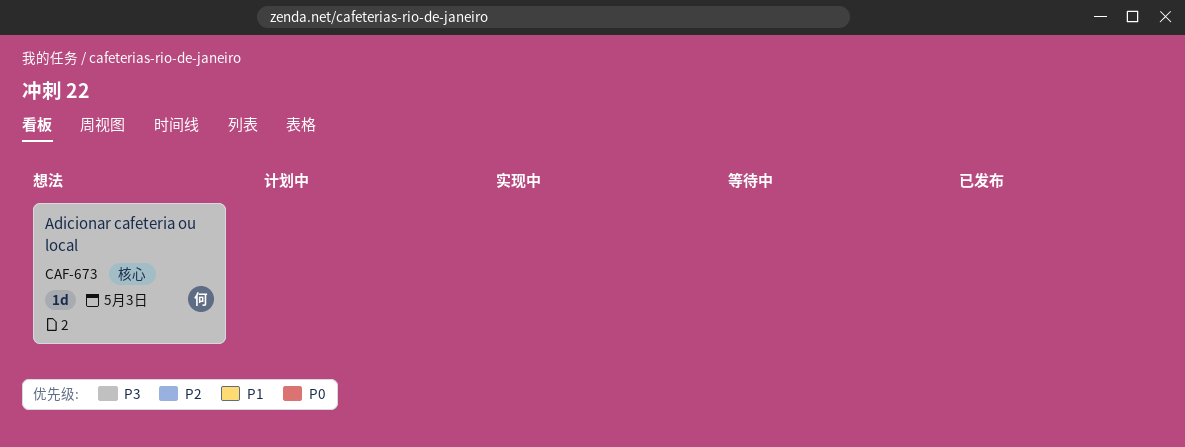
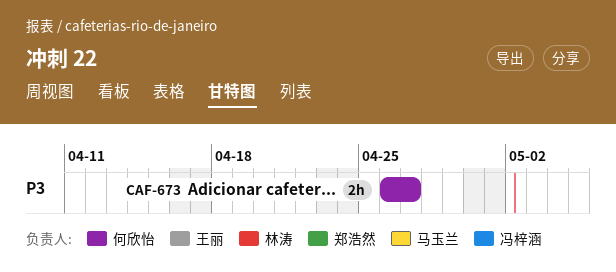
CAF-673, estimate: 1d -> 2h
CAF-673, due: May 3 -> Apr 27

